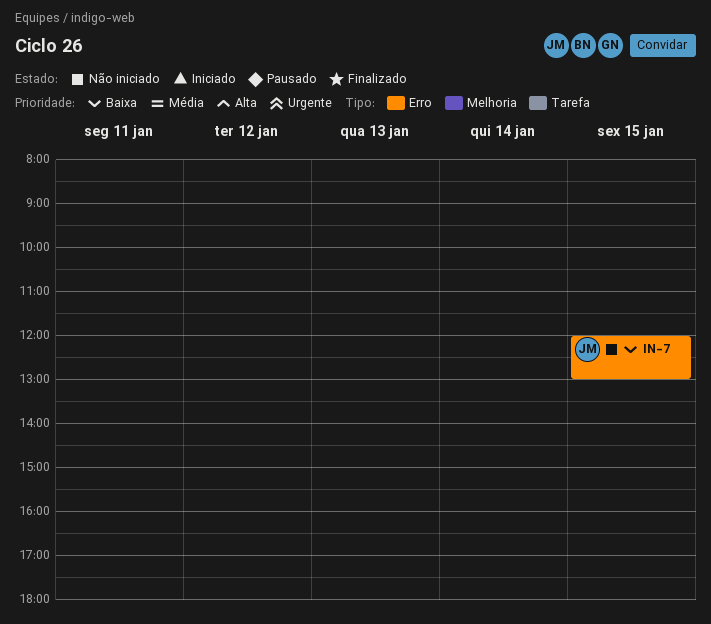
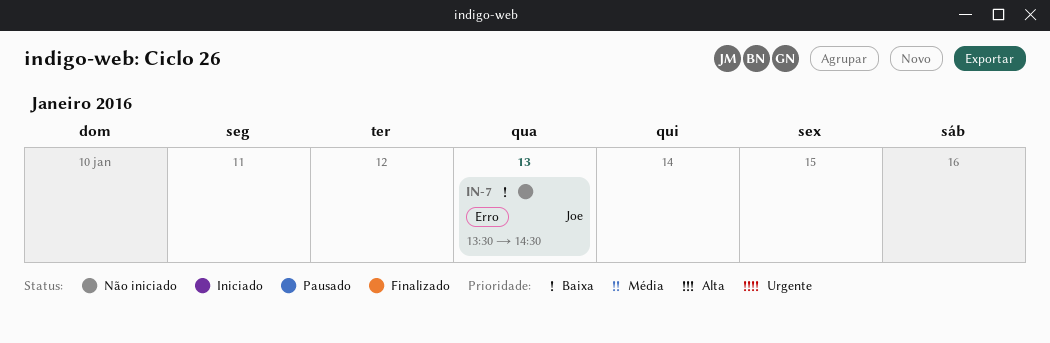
IN-7, day: Jan 15 -> Jan 13
IN-7, begins: 12:00 -> 13:30
IN-7, ends: 13:00 -> 14:30

